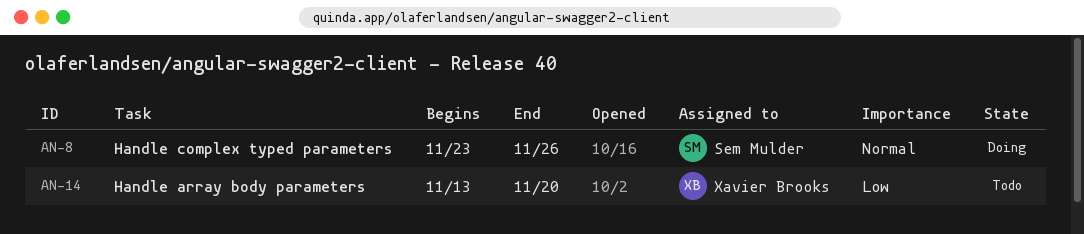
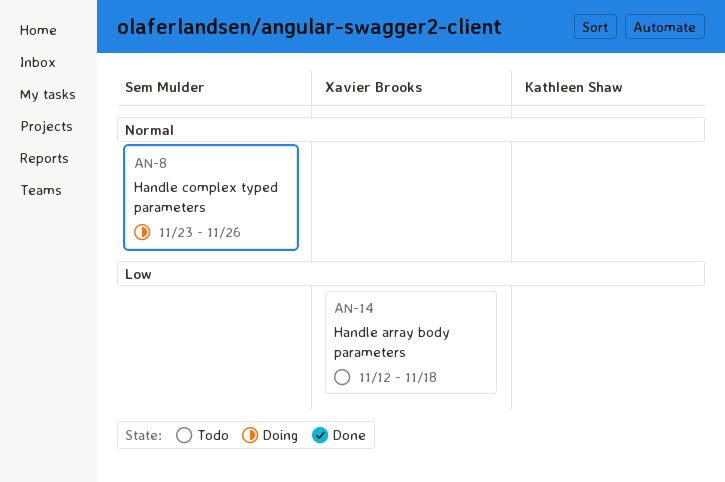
AN-14, start: Nov 13 -> Nov 12
AN-14, due: Nov 20 -> Nov 18

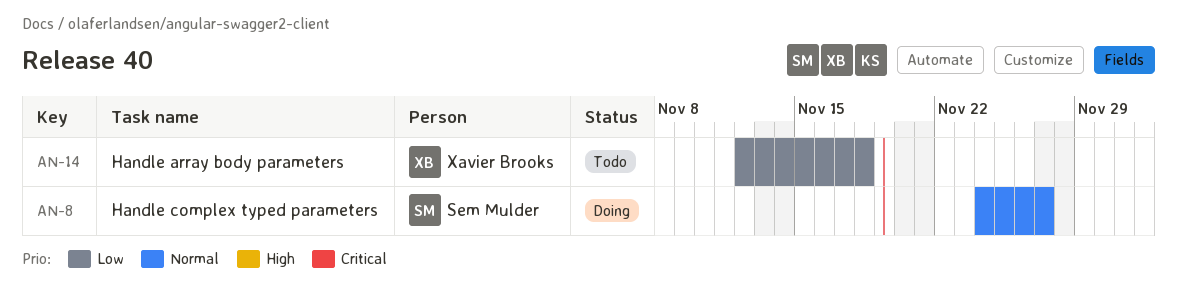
AN-8, start: Nov 23 -> Nov 24
AN-8, due: Nov 26 -> Nov 27

